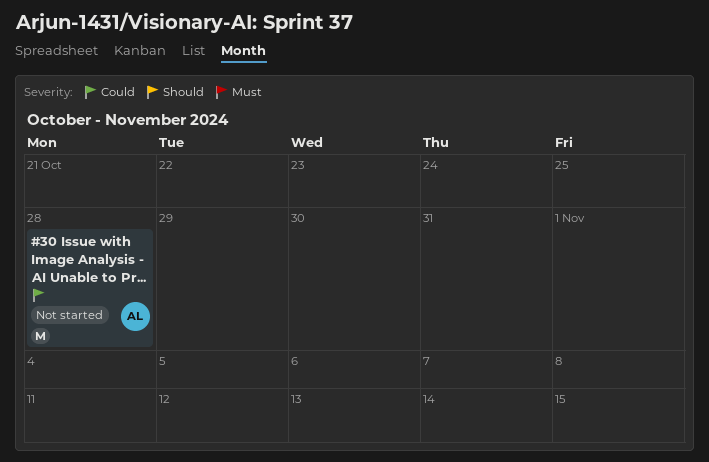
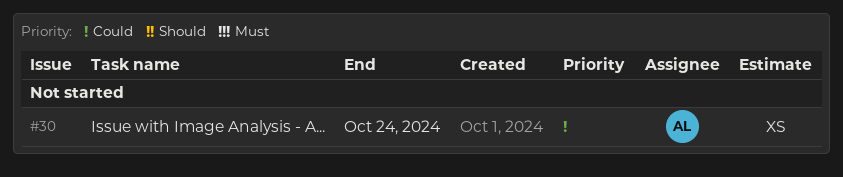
#30, estimate: M -> XS
#30, due: Oct 28 -> Oct 24

